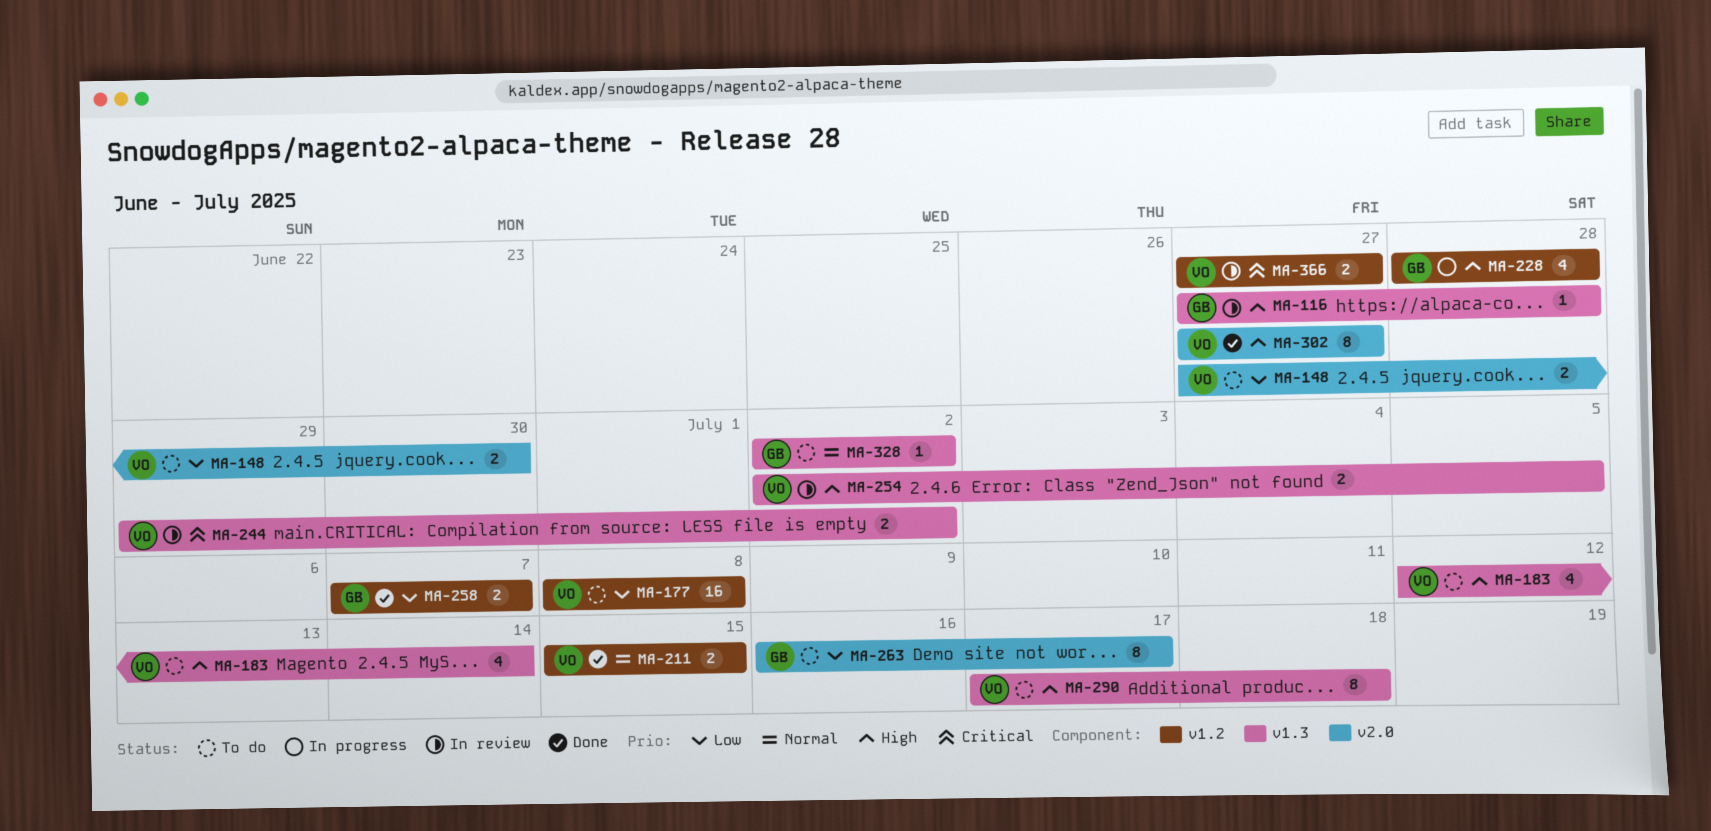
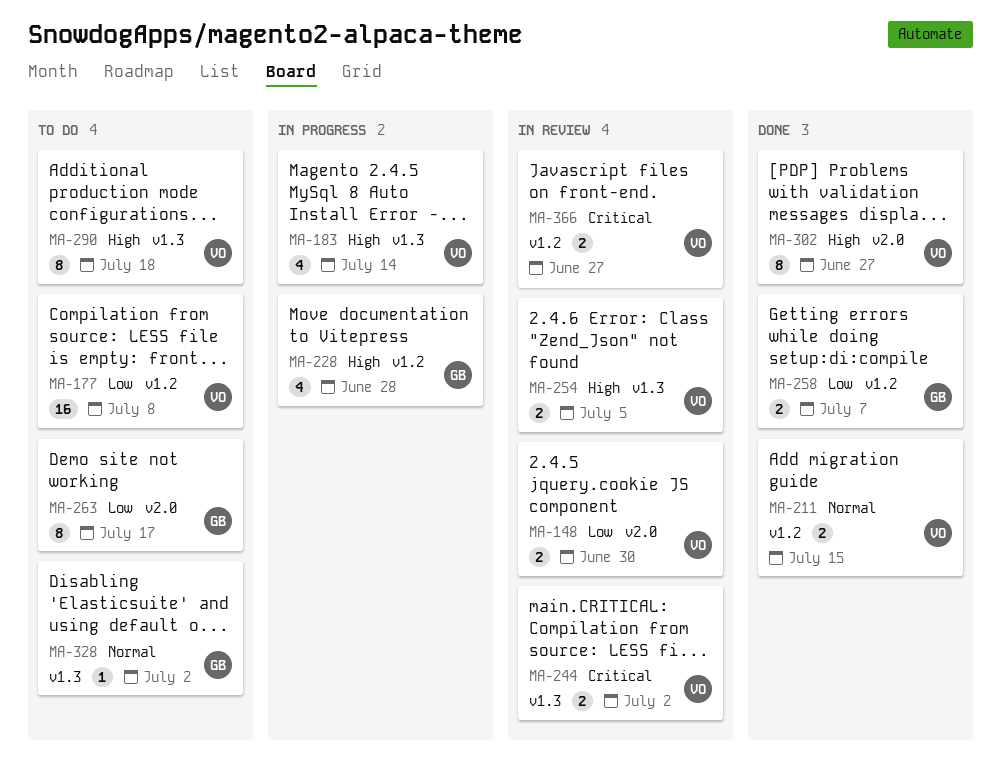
MA-116: present -> none
MA-148, status: To do -> In review
MA-183, status: To do -> In progress

